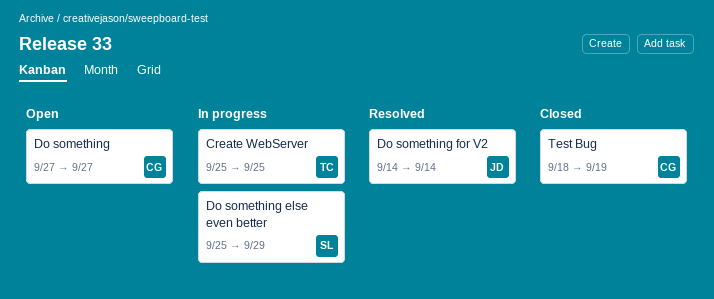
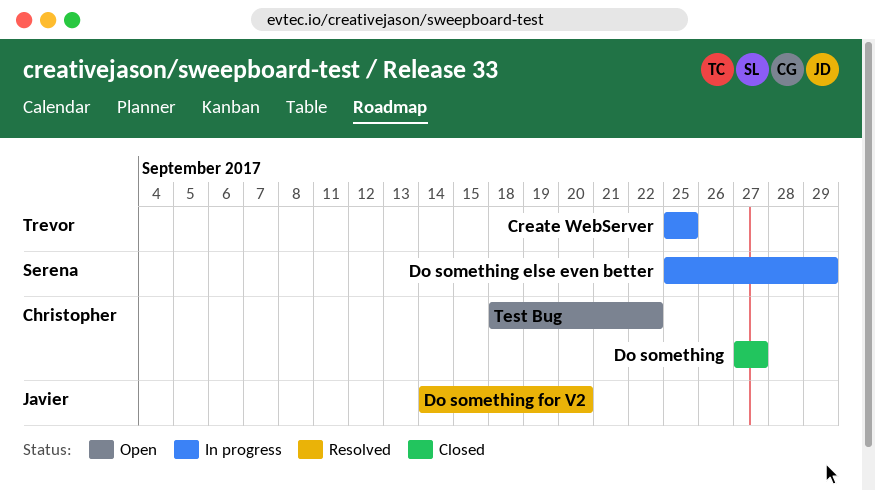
Do something, status: Open -> Closed
Do something for V2, due: Sep 14 -> Sep 20
Test Bug, status: Closed -> Open
Test Bug, due: Sep 19 -> Sep 22

